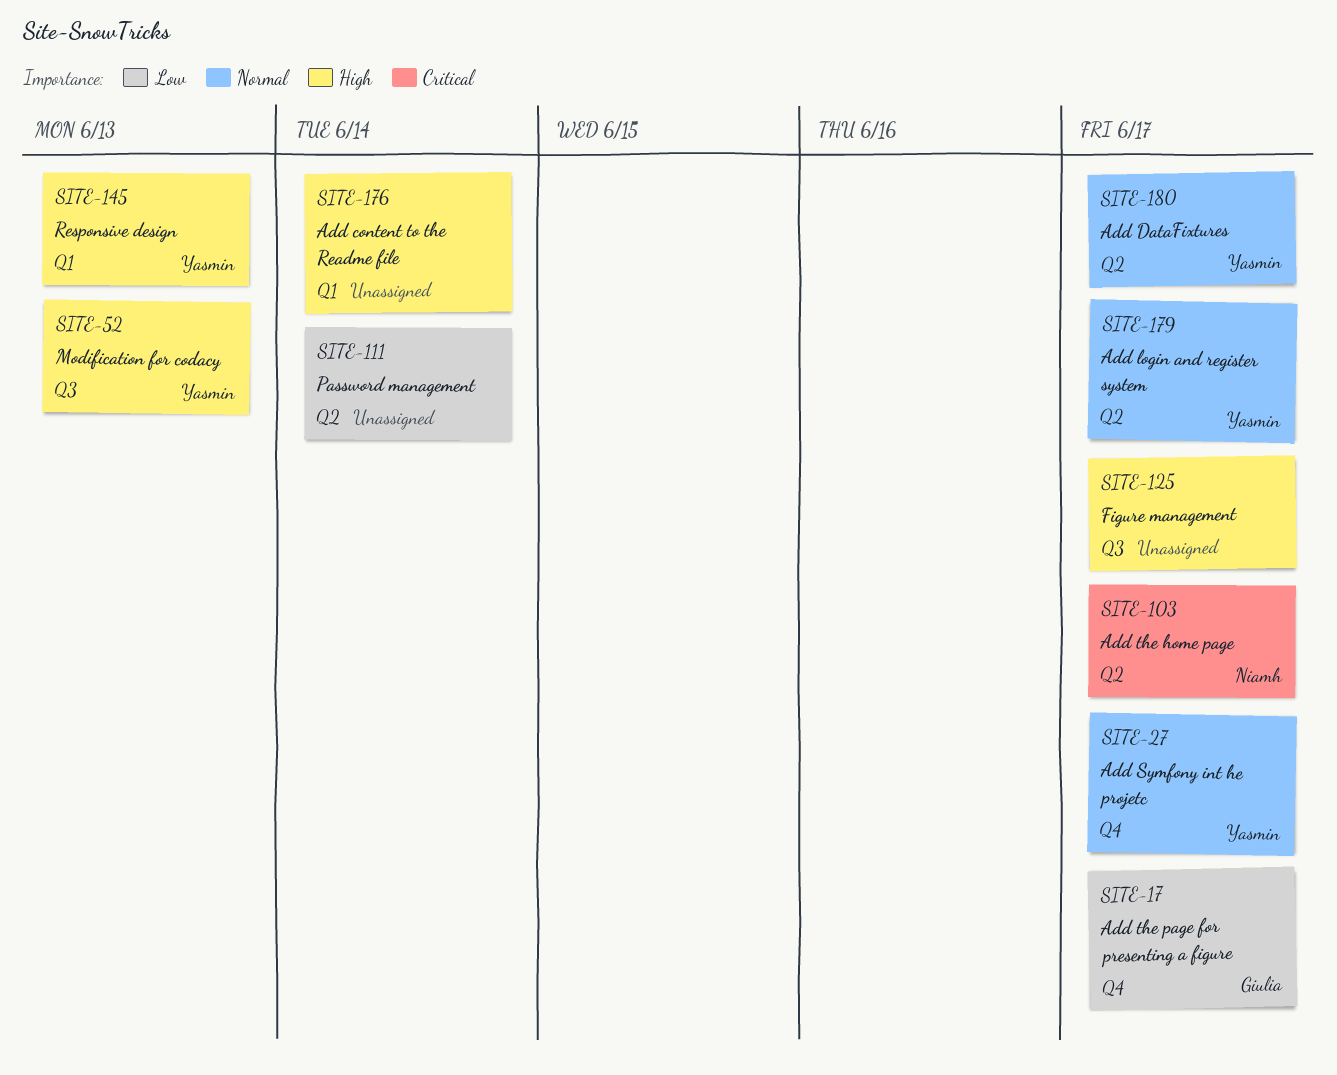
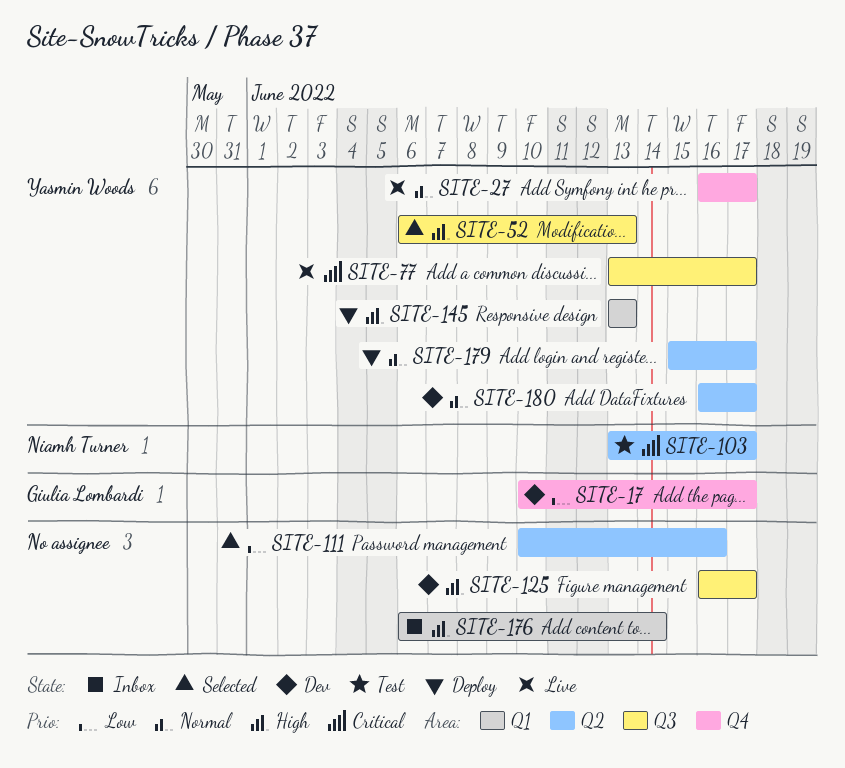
SITE-77: none -> present
SITE-111, due: Jun 14 -> Jun 16

